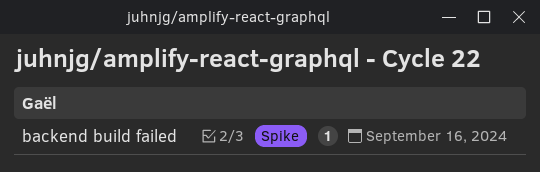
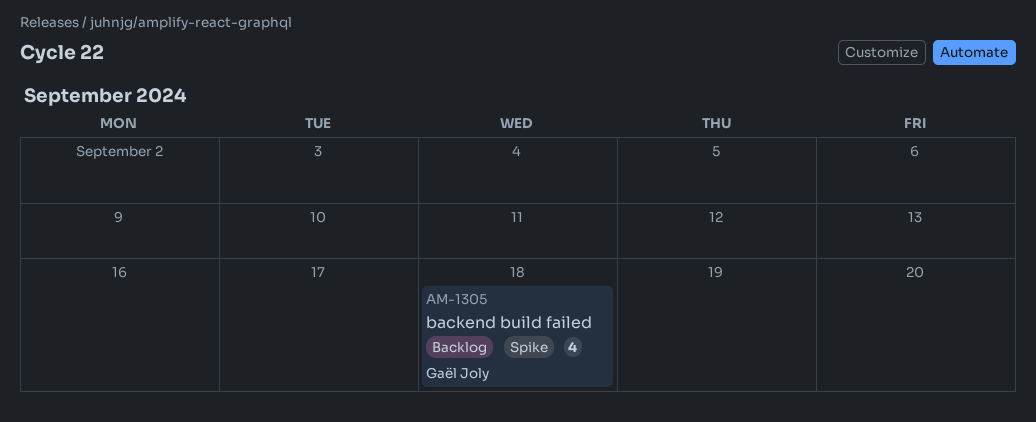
backend build failed, estimate: 1 -> 4
backend build failed, due: Sep 16 -> Sep 18

